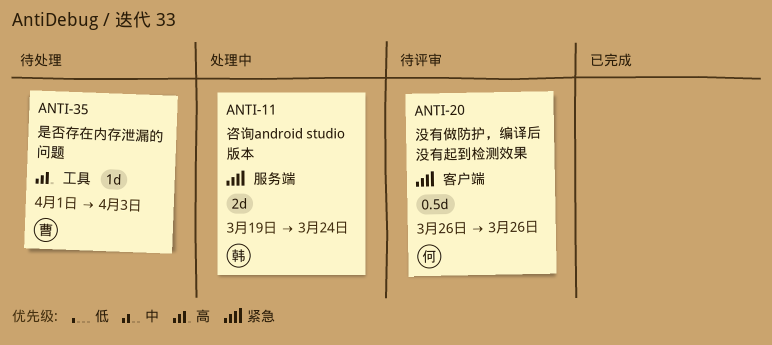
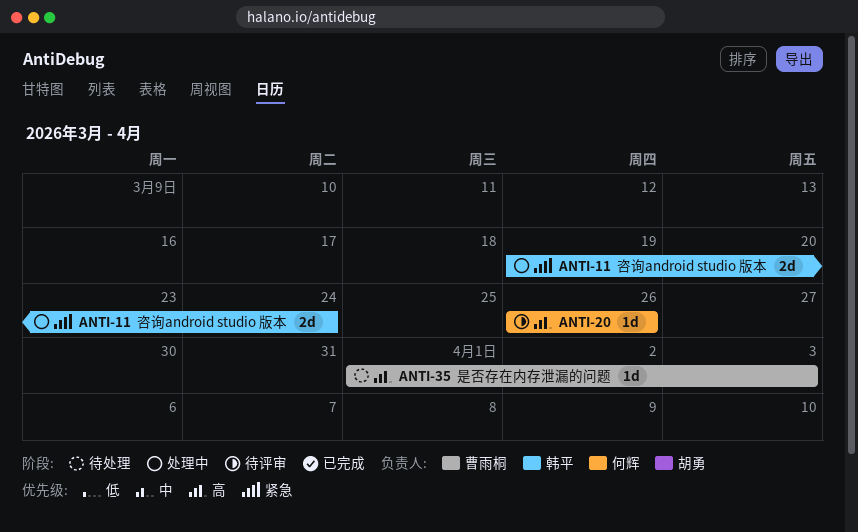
ANTI-20, priority: 紧急 -> 高
ANTI-20, estimate: 0.5d -> 1d

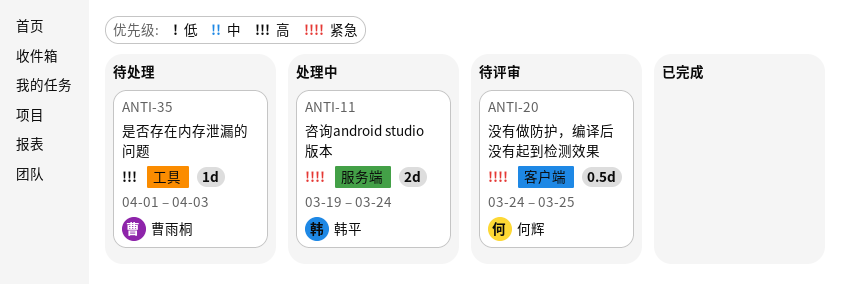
ANTI-20, priority: 高 -> 紧急
ANTI-20, estimate: 1d -> 0.5d
ANTI-20, start: Mar 26 -> Mar 24
ANTI-20, due: Mar 26 -> Mar 25

